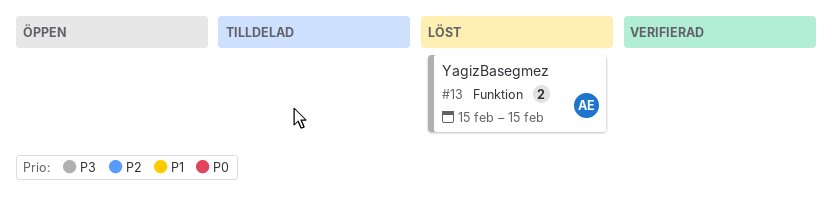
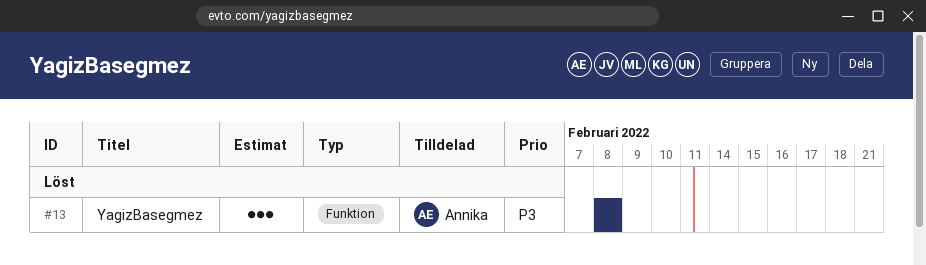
#13, estimate: 2 -> 3
#13, start: Feb 15 -> Feb 8
#13, due: Feb 15 -> Feb 8

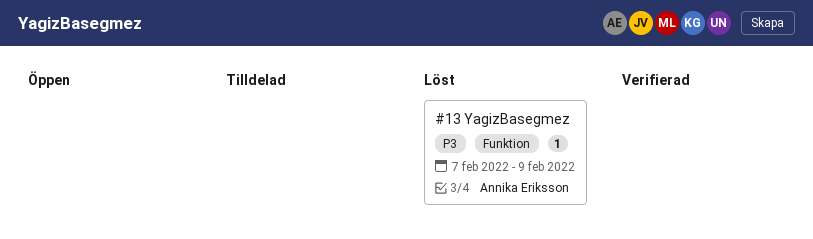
#13, estimate: 3 -> 1
#13, start: Feb 8 -> Feb 7
#13, due: Feb 8 -> Feb 9

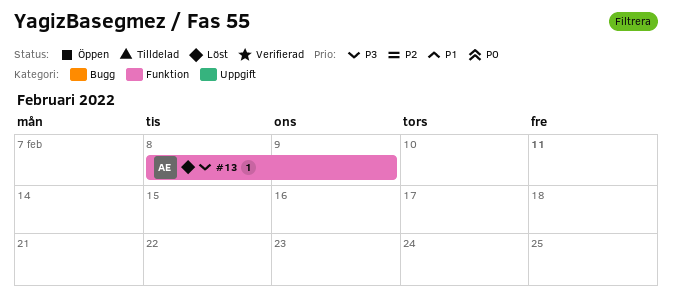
#13, start: Feb 7 -> Feb 8

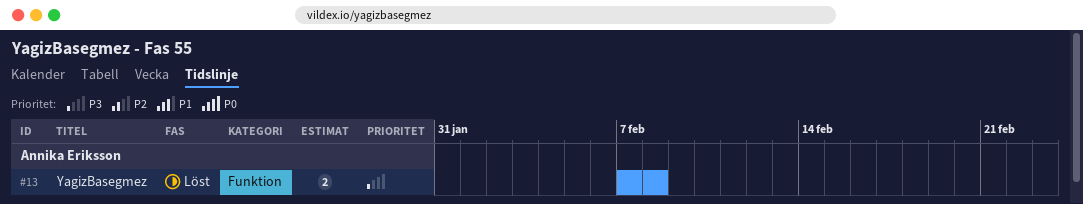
#13, estimate: 1 -> 2
#13, start: Feb 8 -> Feb 7
#13, due: Feb 9 -> Feb 8

